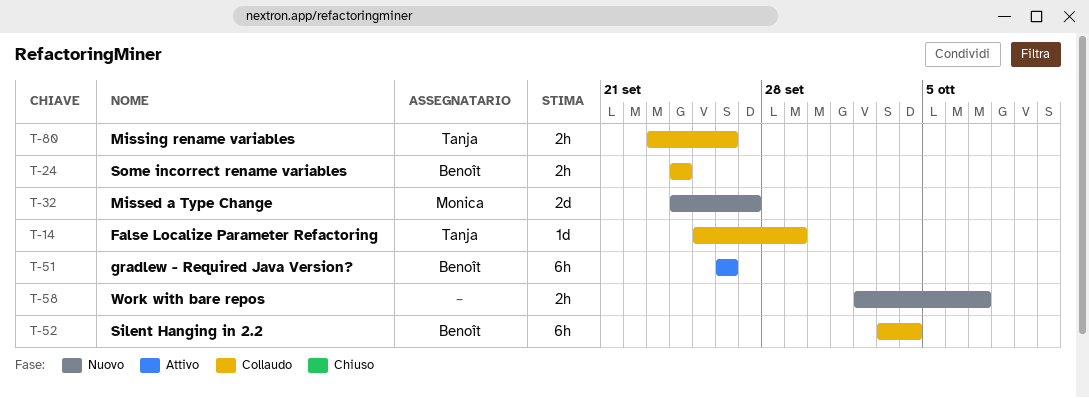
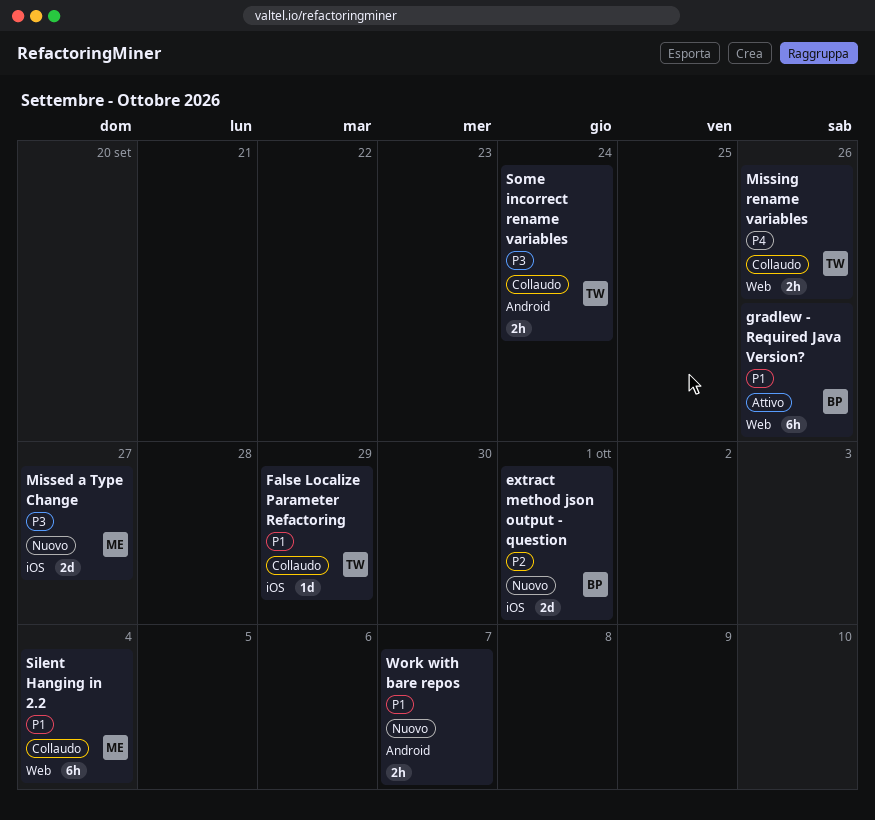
extract method json output - question: none -> present
Silent Hanging in 2.2, owner: Benoît -> Monica
Some incorrect rename variables, owner: Benoît -> Tanja

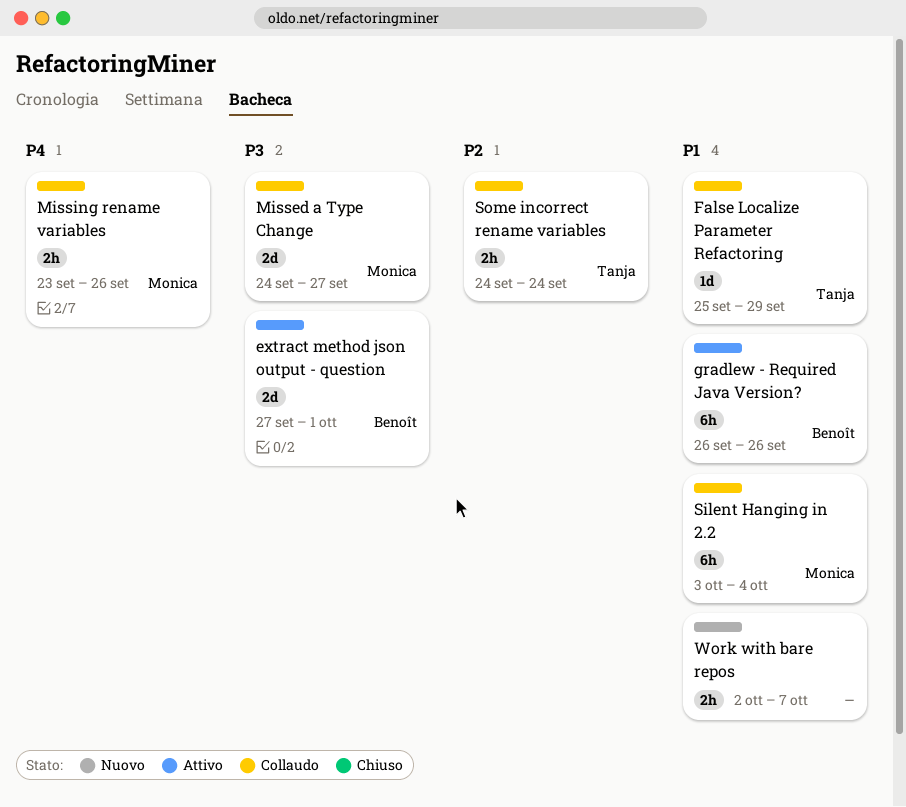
extract method json output - question, status: Nuovo -> Attivo
extract method json output - question, priority: P2 -> P3
Missed a Type Change, status: Nuovo -> Collaudo
Missing rename variables, owner: Tanja -> Monica
Some incorrect rename variables, priority: P3 -> P2

